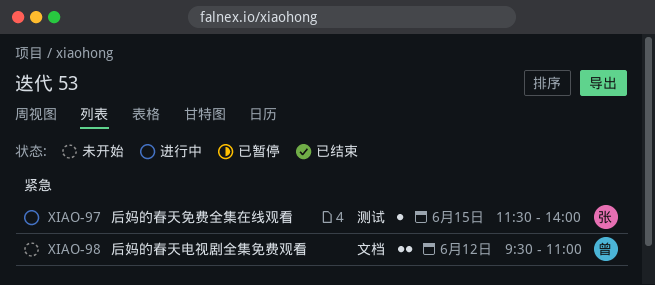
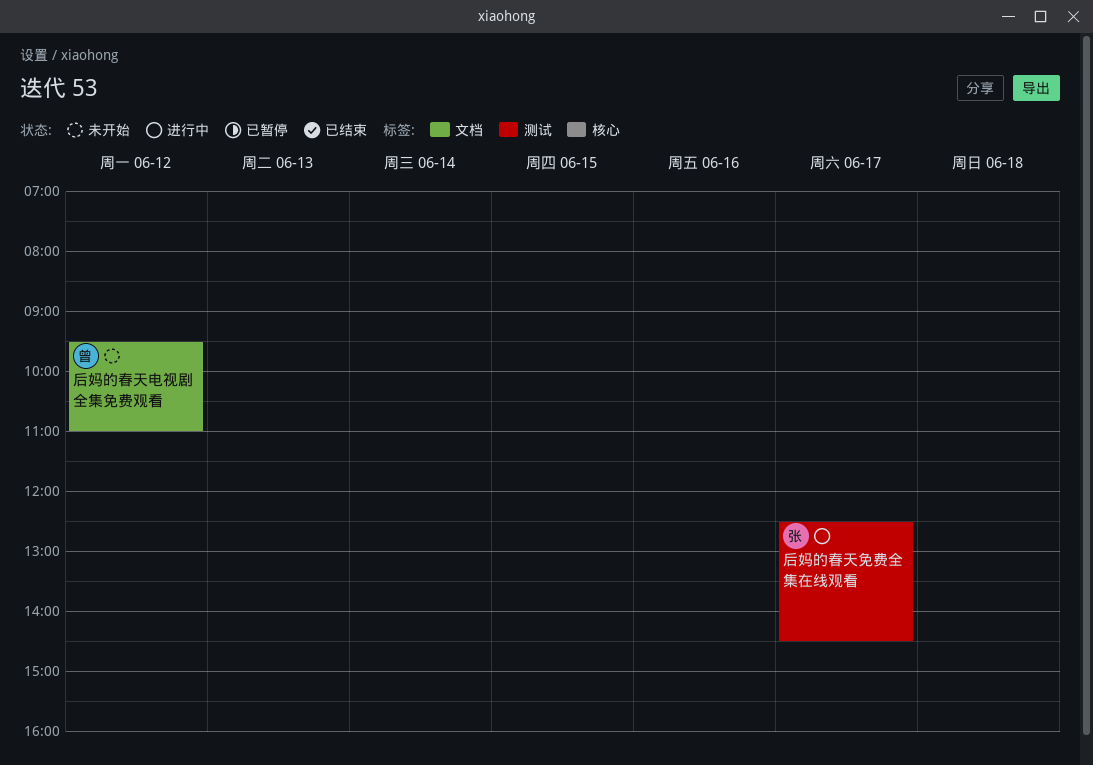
后妈的春天免费全集在线观看, day: Jun 15 -> Jun 17
后妈的春天免费全集在线观看, begins: 11:30 -> 12:30
后妈的春天免费全集在线观看, ends: 14:00 -> 14:30

